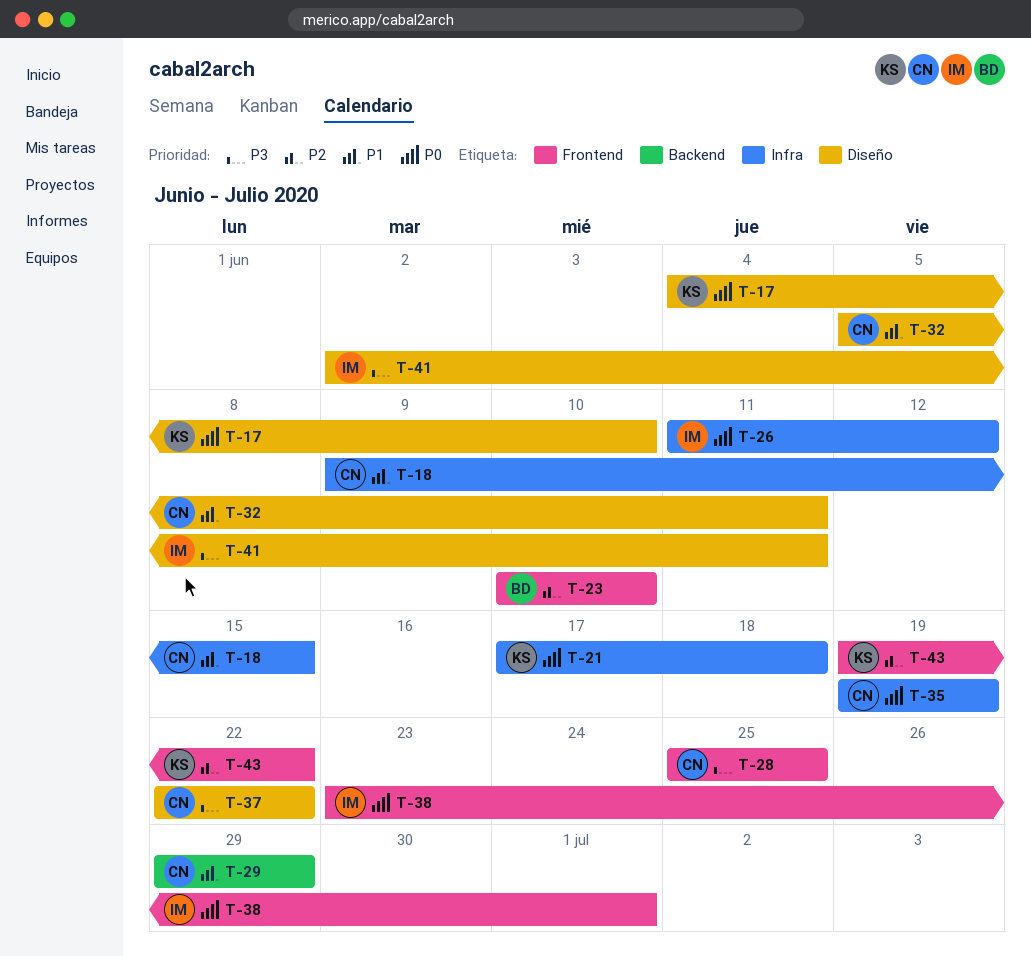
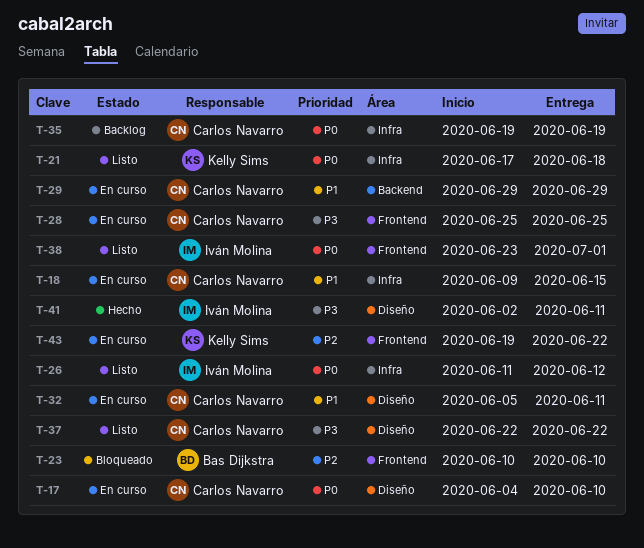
T-17, owner: Kelly Sims -> Carlos Navarro

